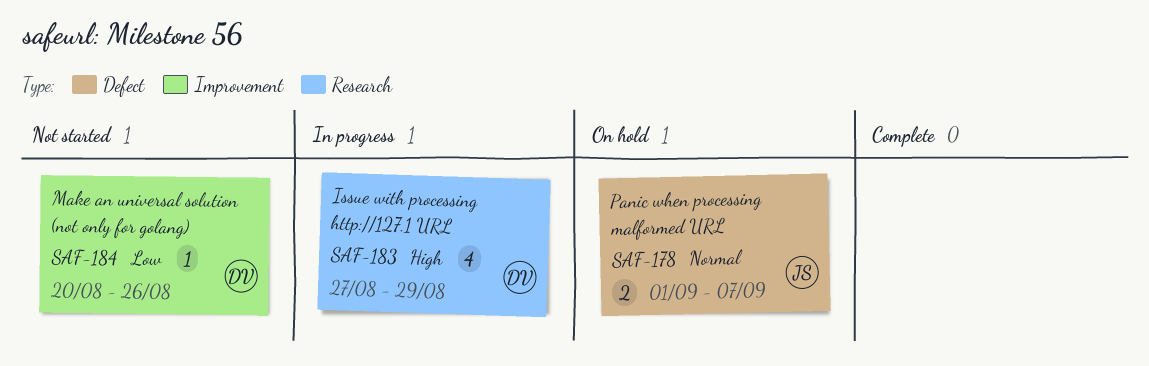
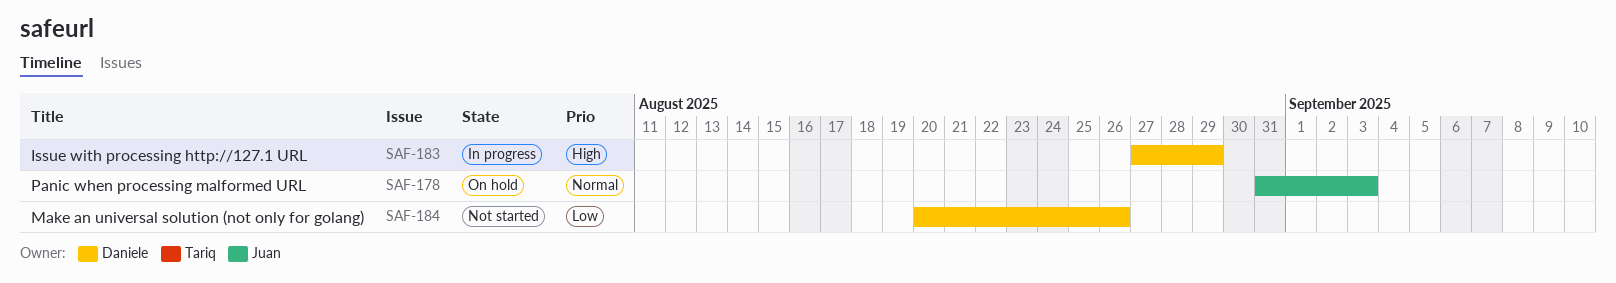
SAF-178, start: Sep 1 -> Aug 31
SAF-178, due: Sep 7 -> Sep 3

